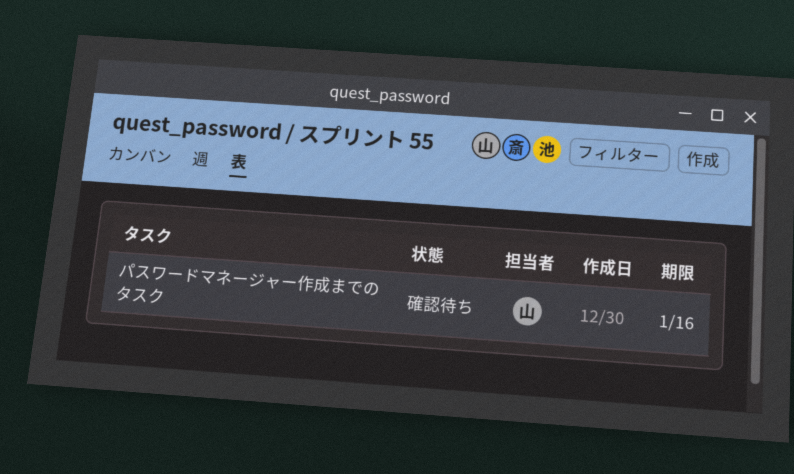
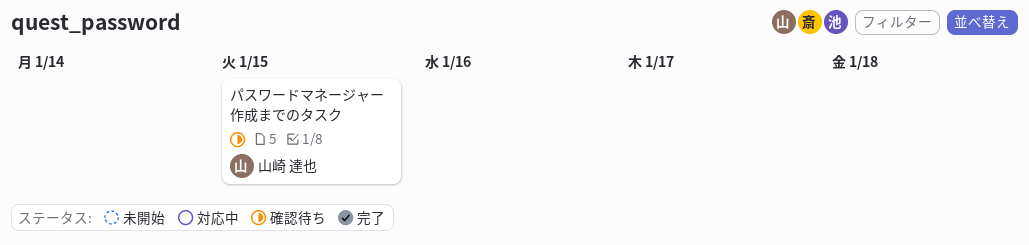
パスワードマネージャー作成までのタスク, due: Jan 16 -> Jan 15

